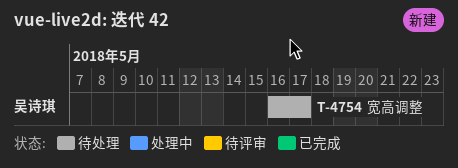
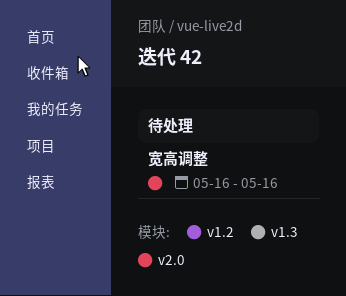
宽高调整, due: May 17 -> May 16

